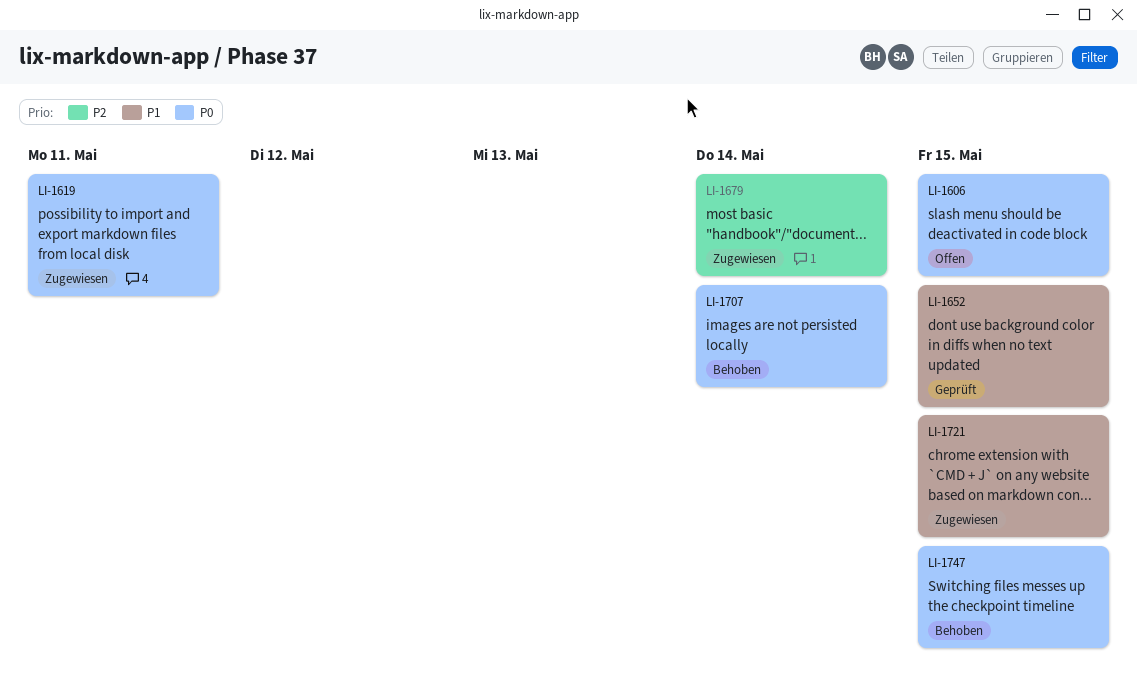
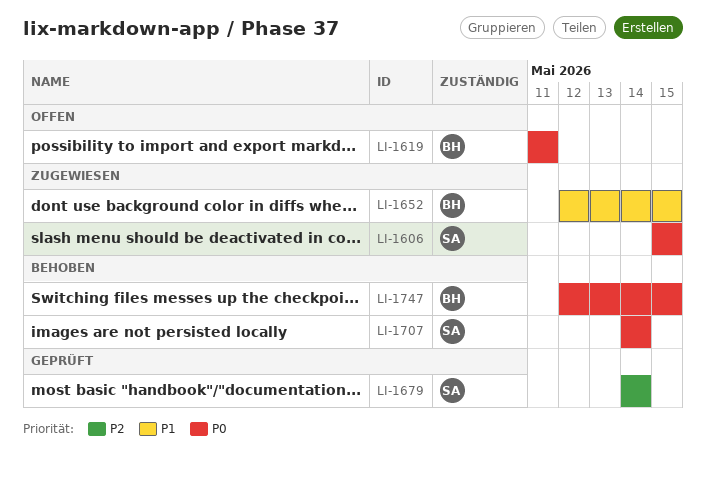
LI-1606, status: Offen -> Zugewiesen
LI-1619, status: Zugewiesen -> Offen
LI-1652, status: Geprüft -> Zugewiesen
LI-1679, status: Zugewiesen -> Geprüft
LI-1721: present -> none

